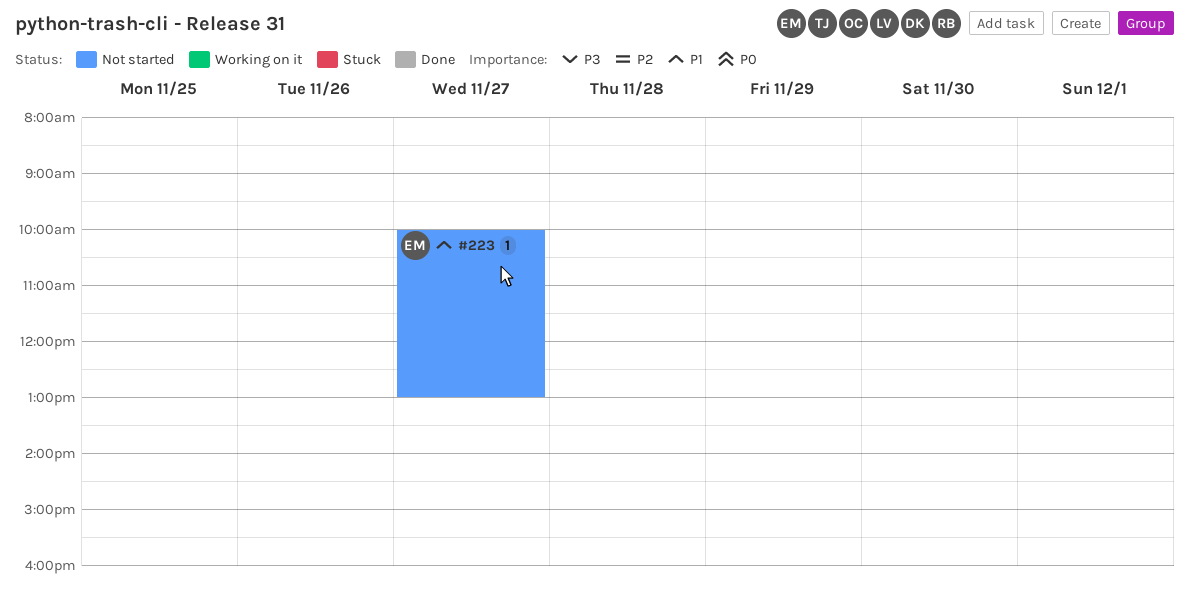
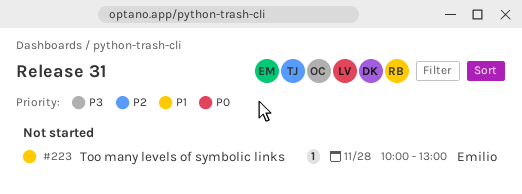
#223, day: Nov 27 -> Nov 28

